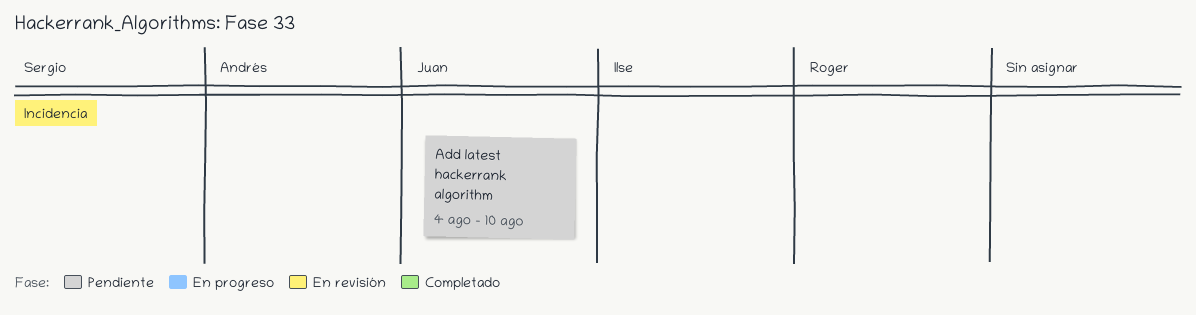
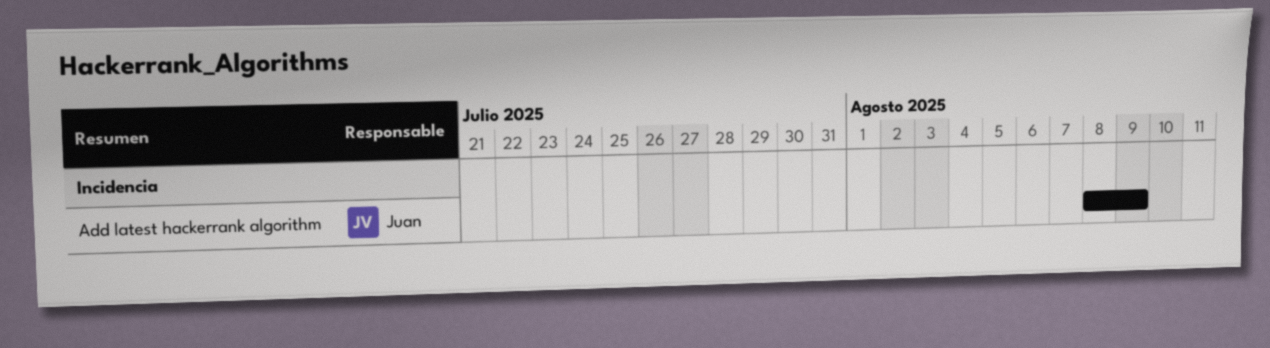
Add latest hackerrank algorithm, start: Aug 4 -> Aug 8
Add latest hackerrank algorithm, due: Aug 10 -> Aug 9

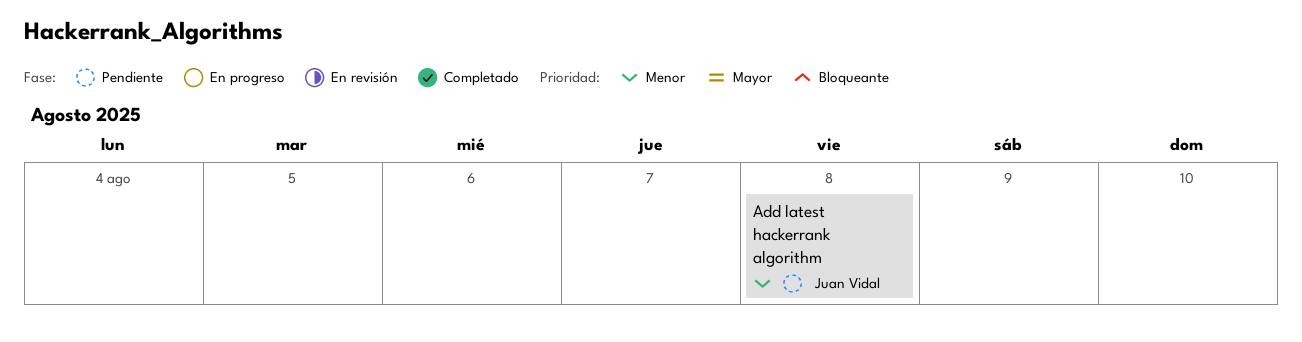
Add latest hackerrank algorithm, due: Aug 9 -> Aug 8

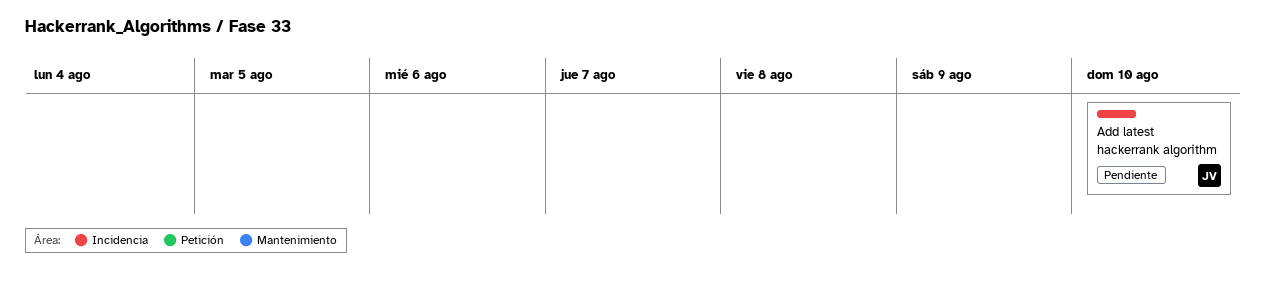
Add latest hackerrank algorithm, due: Aug 8 -> Aug 10

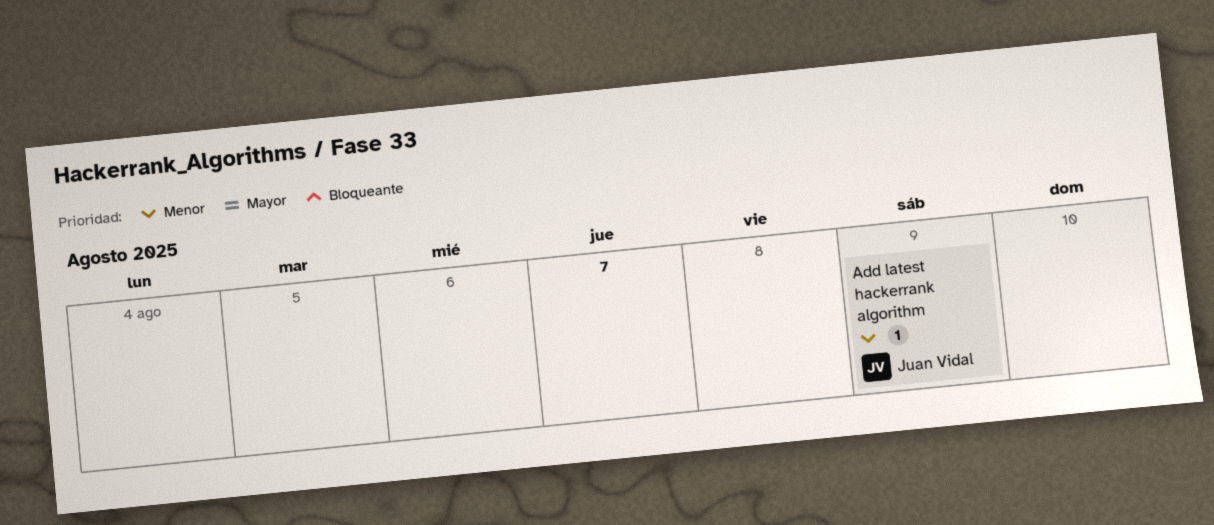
Add latest hackerrank algorithm, due: Aug 10 -> Aug 9

